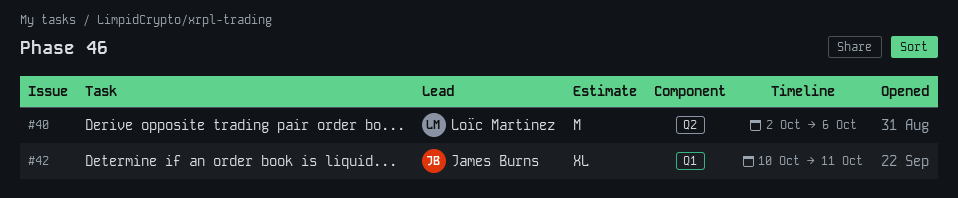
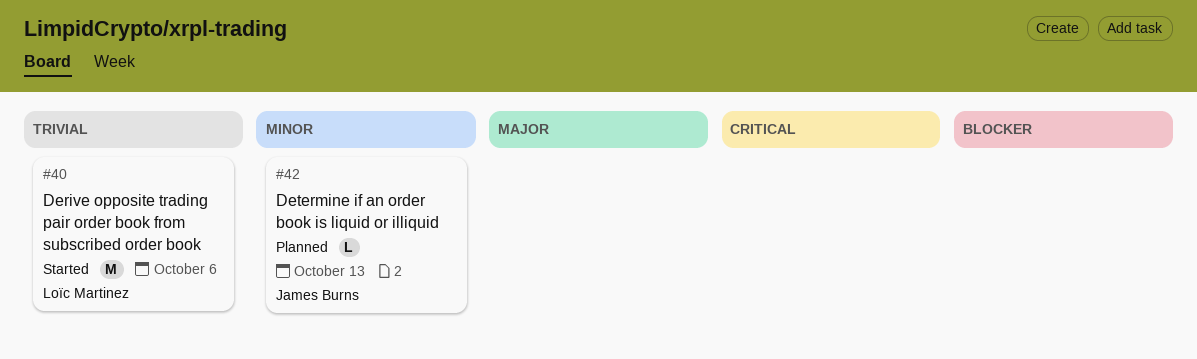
#42, estimate: XL -> L
#42, due: Oct 11 -> Oct 13

